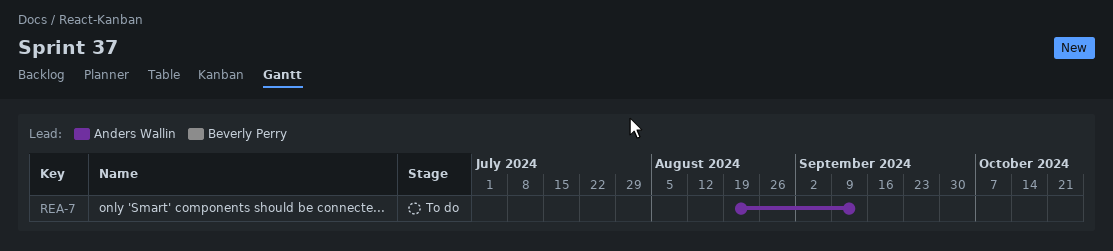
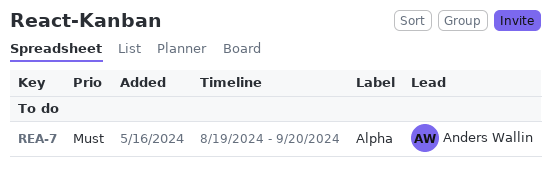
REA-7, due: Sep 13 -> Sep 20

